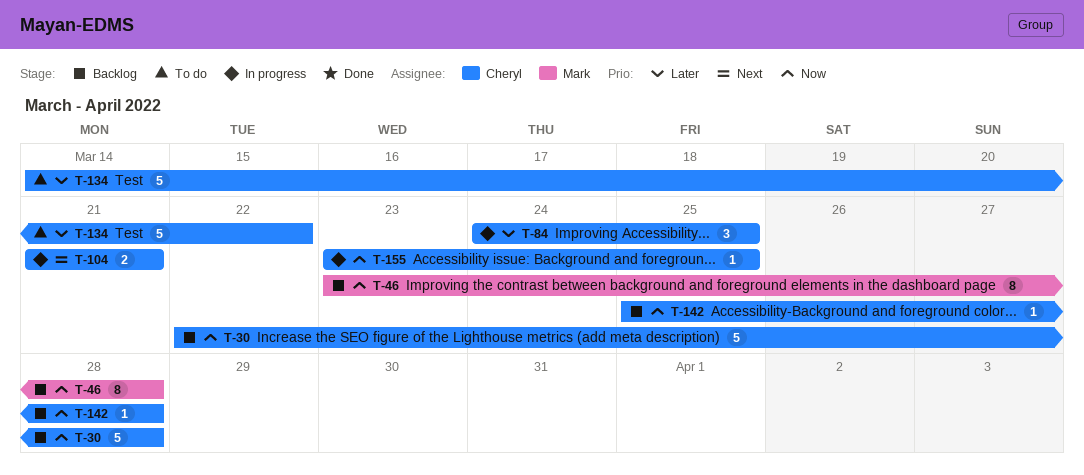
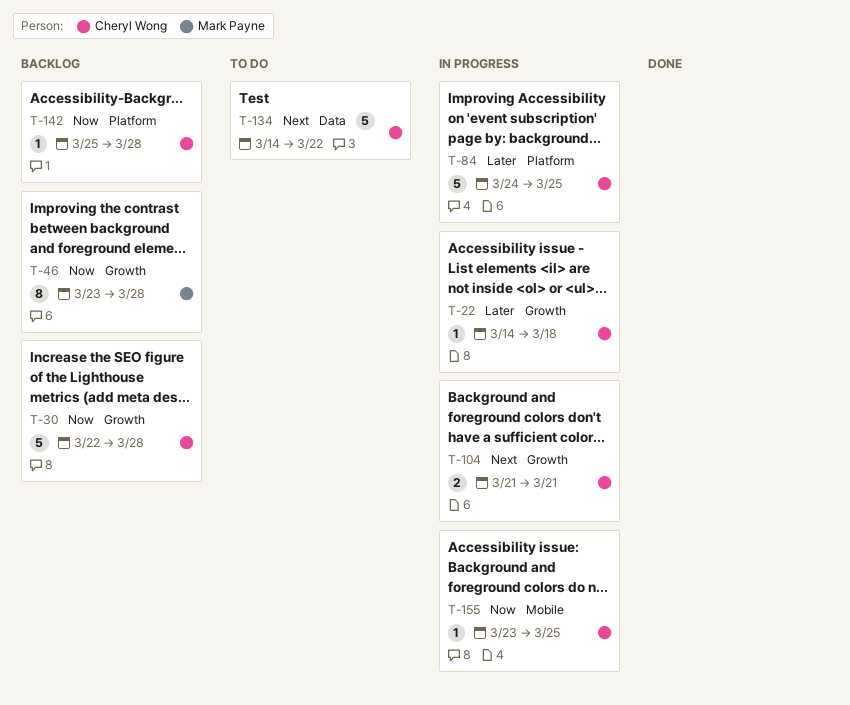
T-22: none -> present
T-84, estimate: 3 -> 5
T-134, priority: Later -> Next

